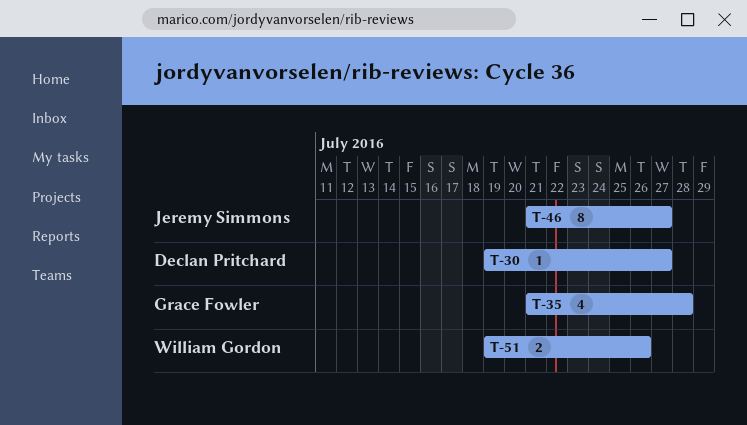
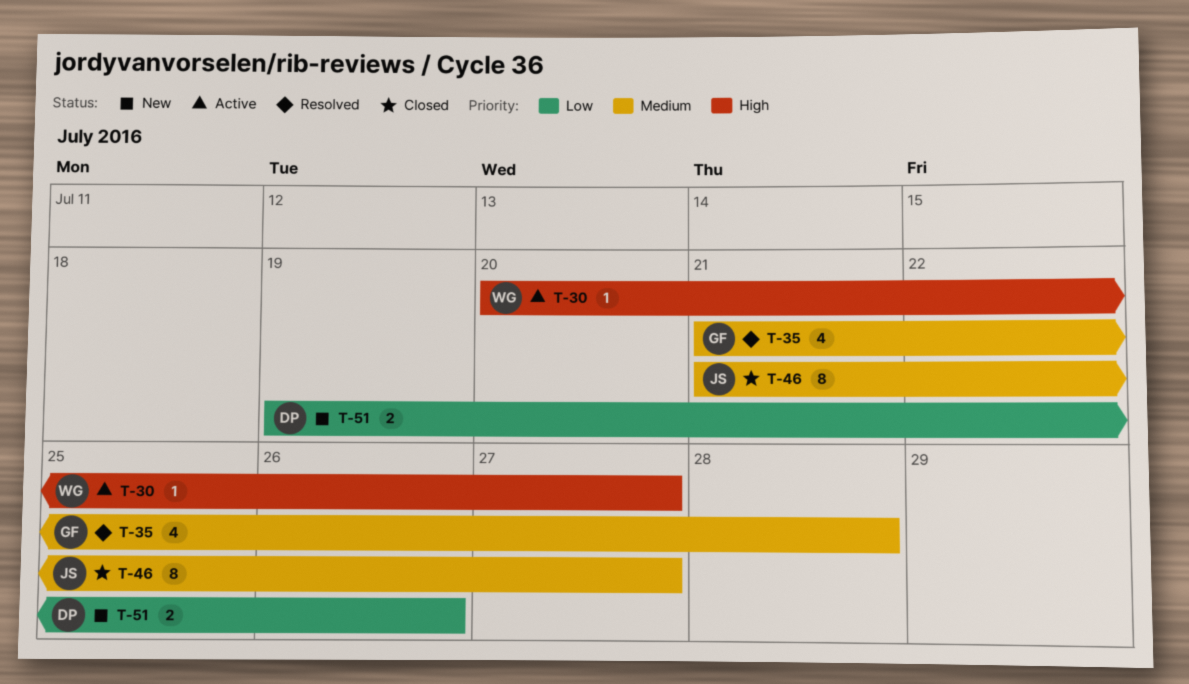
T-30, owner: Declan Pritchard -> William Gordon
T-30, start: Jul 19 -> Jul 20
T-51, owner: William Gordon -> Declan Pritchard

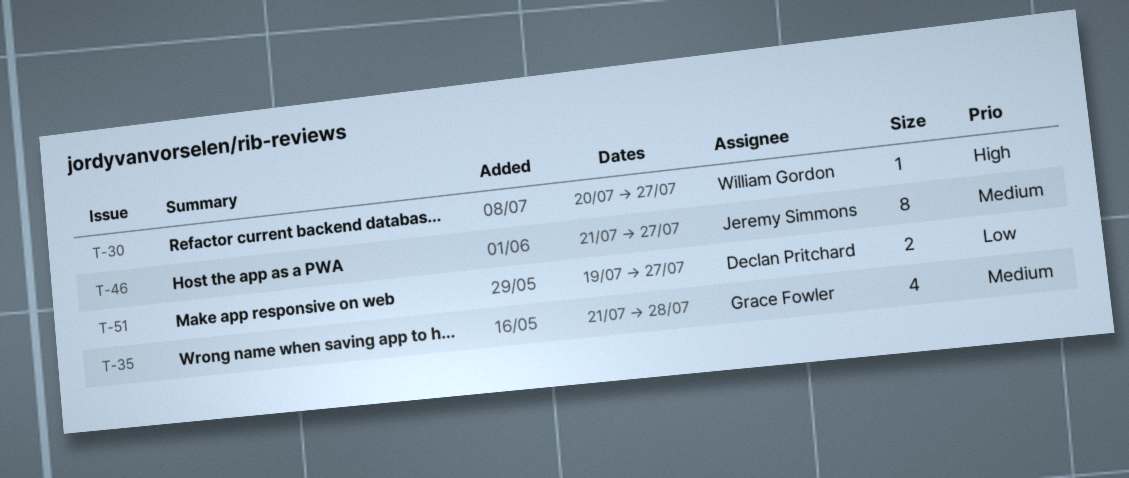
T-51, due: Jul 26 -> Jul 27

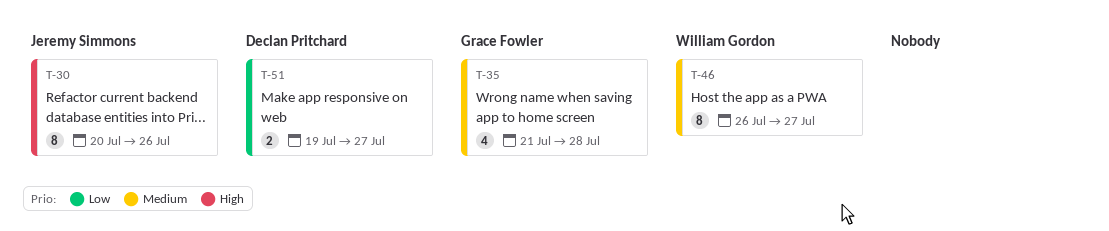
T-30, owner: William Gordon -> Jeremy Simmons
T-30, estimate: 1 -> 8
T-30, due: Jul 27 -> Jul 26
T-46, owner: Jeremy Simmons -> William Gordon
T-46, start: Jul 21 -> Jul 26

